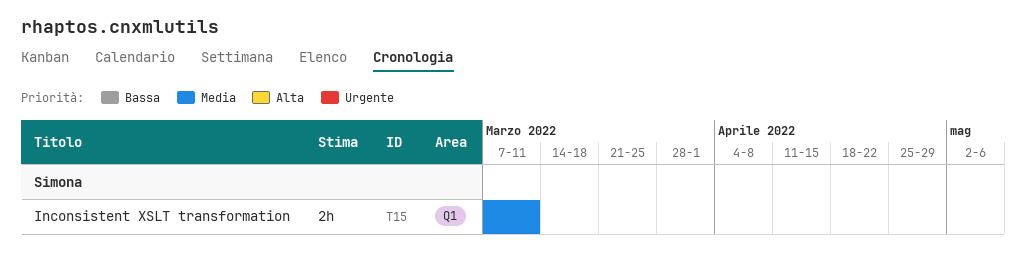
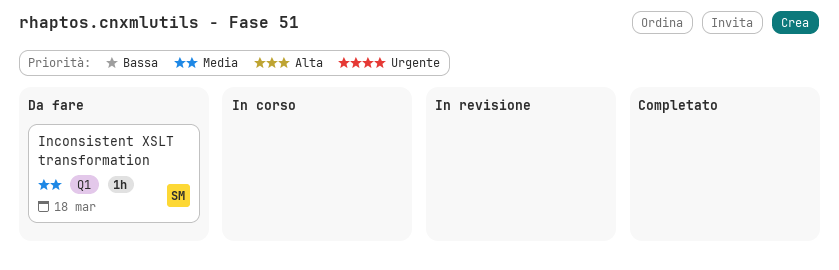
Inconsistent XSLT transformation, estimate: 2h -> 1h
Inconsistent XSLT transformation, due: Mar 11 -> Mar 18

